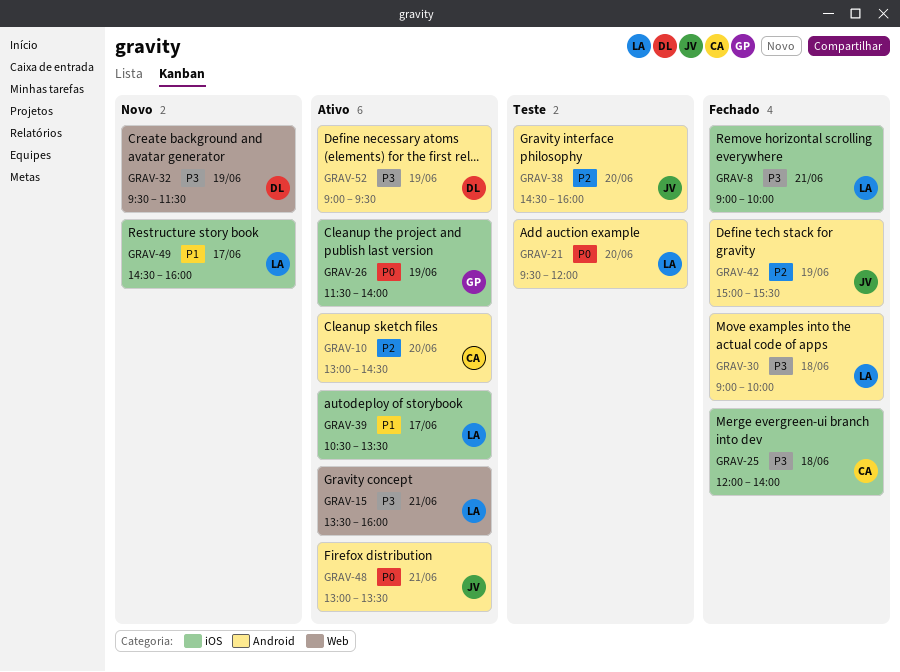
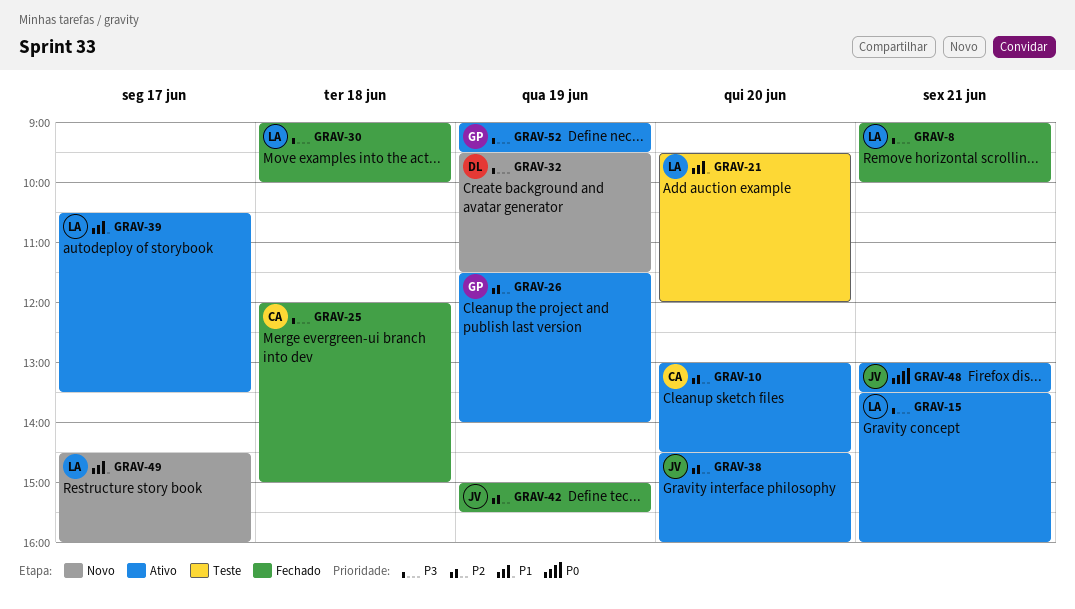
GRAV-21, priority: P0 -> P1
GRAV-25, ends: 14:00 -> 15:00
GRAV-26, priority: P0 -> P2
GRAV-38, status: Teste -> Ativo
GRAV-52, owner: DL -> GP

